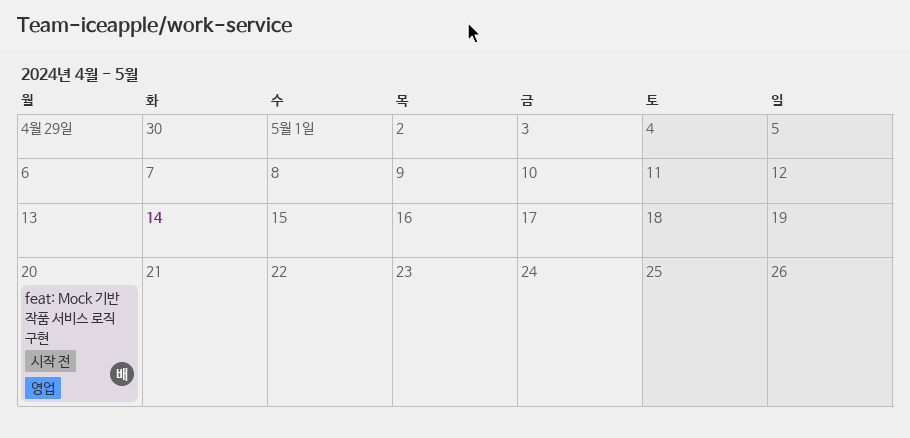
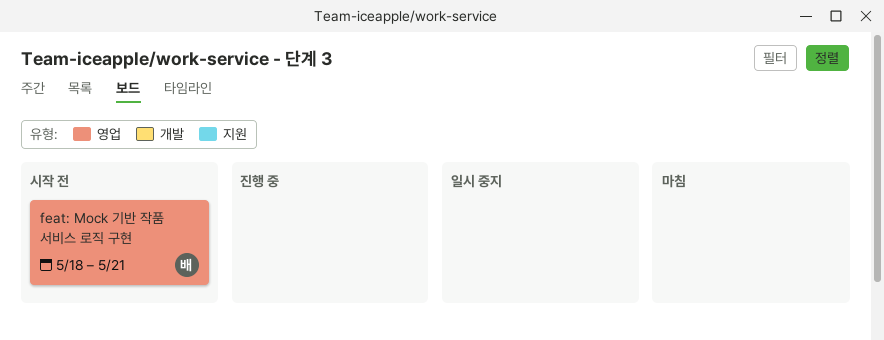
feat: Mock 기반 작품 서비스 로직 구현, due: May 20 -> May 21

